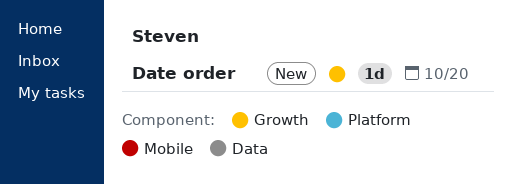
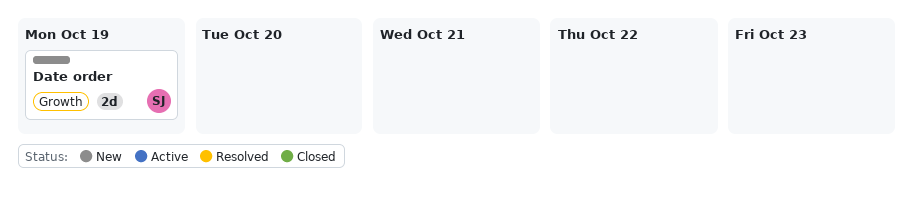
Date order, estimate: 1d -> 2d
Date order, due: Oct 20 -> Oct 19

